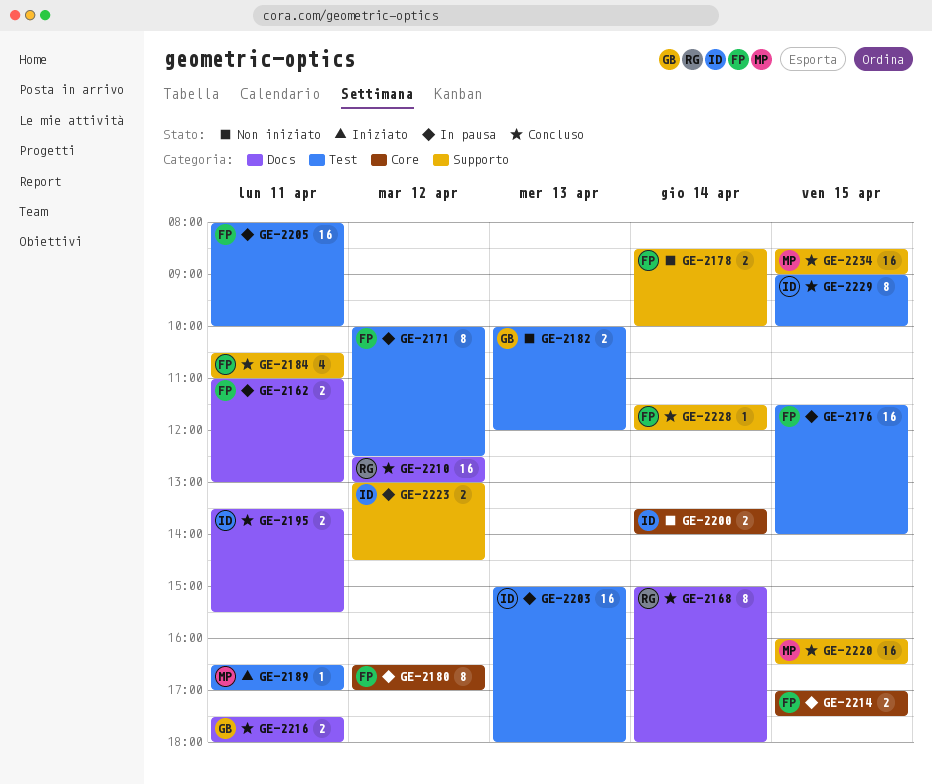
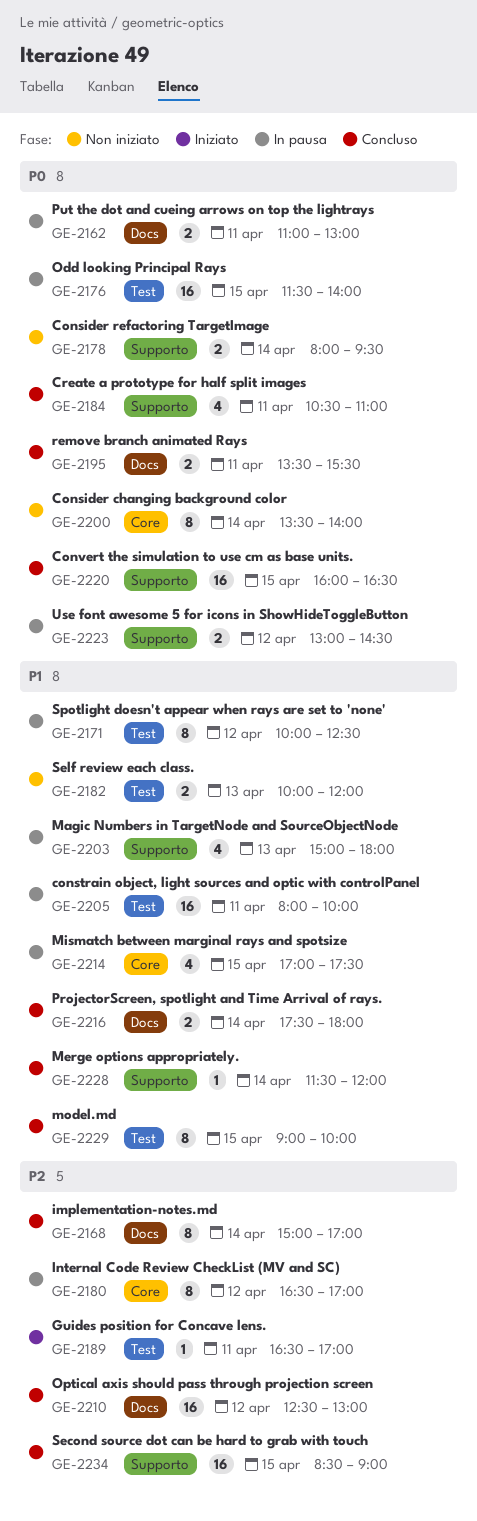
GE-2168, ends: 18:00 -> 17:00
GE-2178, begins: 08:30 -> 08:00
GE-2178, ends: 10:00 -> 09:30
GE-2200, estimate: 2 -> 8
GE-2203, label: Test -> Supporto
GE-2203, estimate: 16 -> 4
GE-2214, estimate: 2 -> 4
GE-2216, day: Apr 11 -> Apr 14

